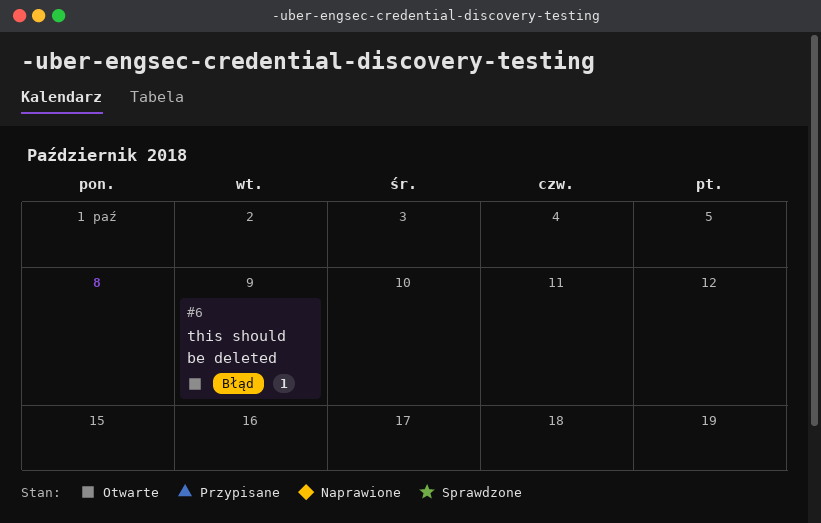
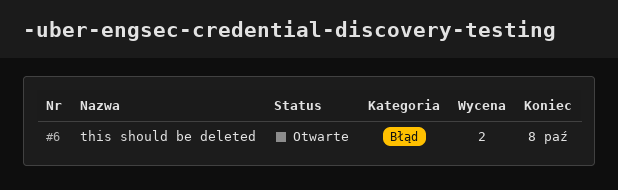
#6, estimate: 1 -> 2
#6, due: Oct 9 -> Oct 8

